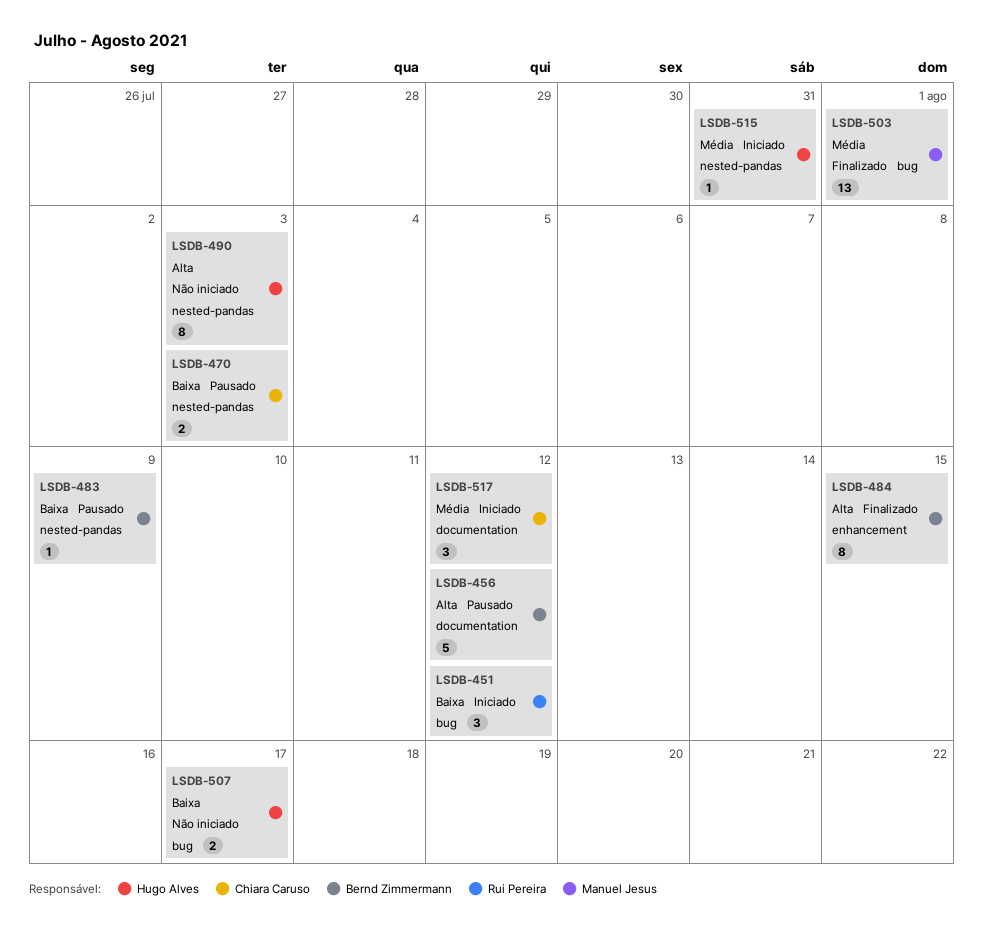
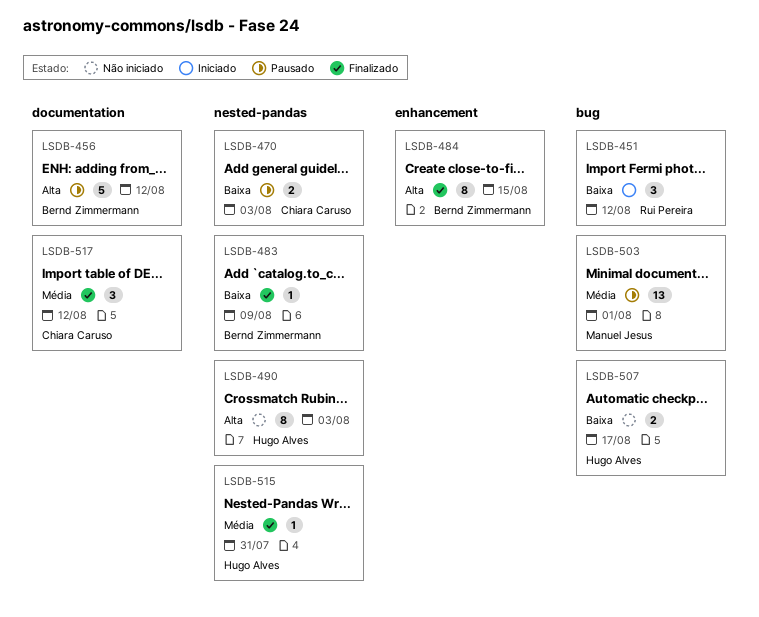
LSDB-483, status: Pausado -> Finalizado
LSDB-503, status: Finalizado -> Pausado
LSDB-515, status: Iniciado -> Finalizado
LSDB-517, status: Iniciado -> Finalizado

